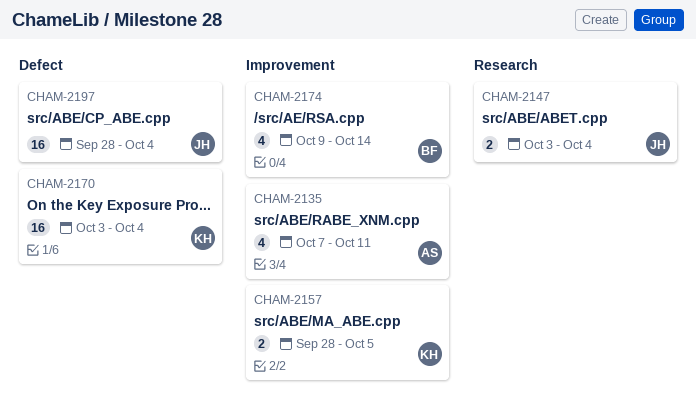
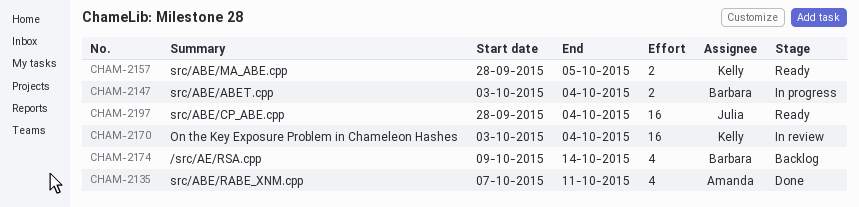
CHAM-2147, owner: Julia -> Barbara

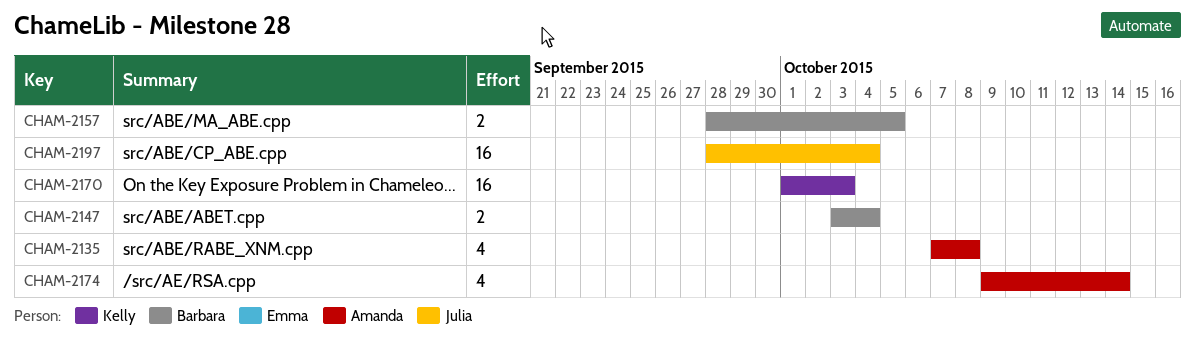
CHAM-2135, due: Oct 11 -> Oct 8
CHAM-2157, owner: Kelly -> Barbara
CHAM-2170, start: Oct 3 -> Oct 1
CHAM-2170, due: Oct 4 -> Oct 3
CHAM-2174, owner: Barbara -> Amanda

